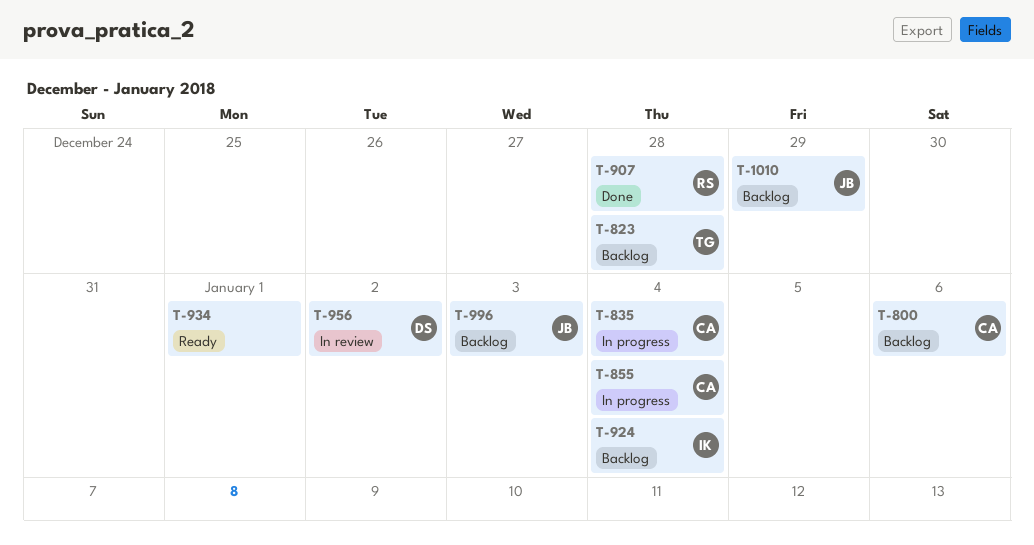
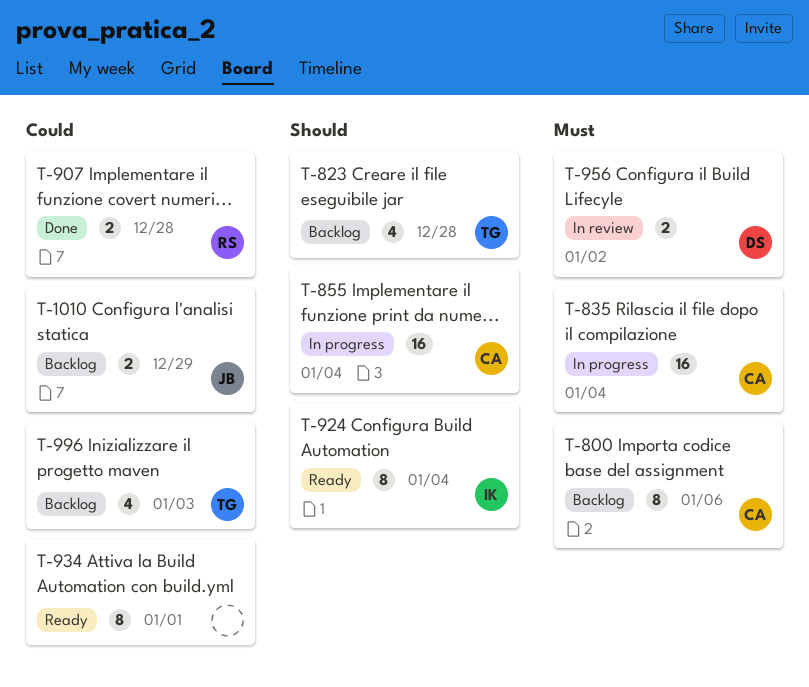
T-924, status: Backlog -> Ready
T-996, owner: JB -> TG

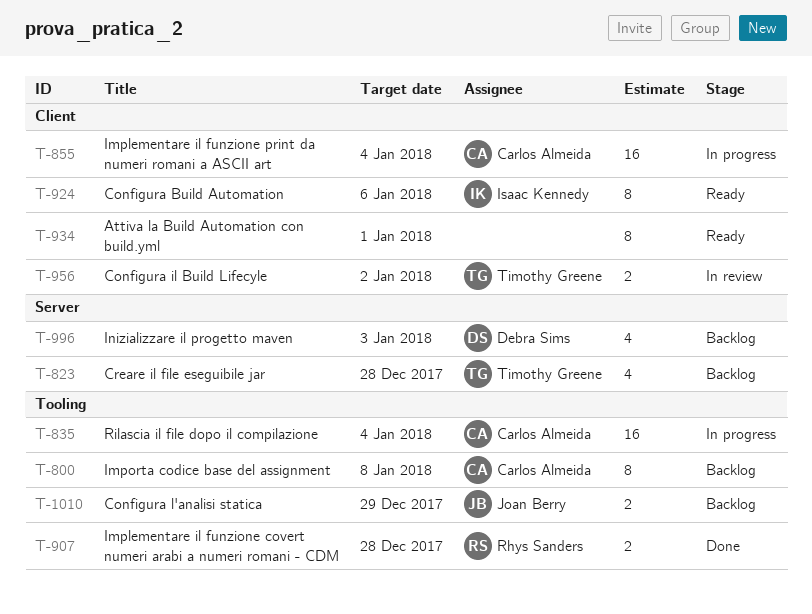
T-800, due: Jan 6 -> Jan 8
T-924, due: Jan 4 -> Jan 6
T-956, owner: Debra Sims -> Timothy Greene
T-996, owner: Timothy Greene -> Debra Sims

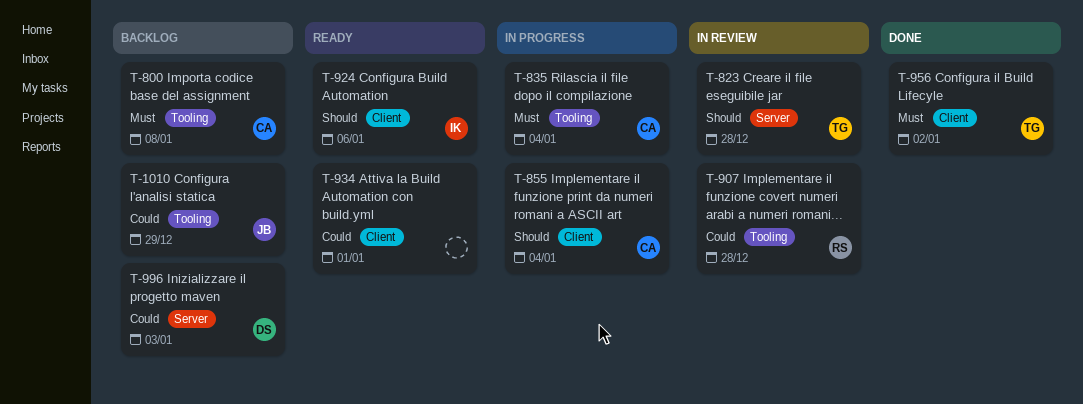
T-823, status: Backlog -> In review
T-907, status: Done -> In review
T-956, status: In review -> Done

